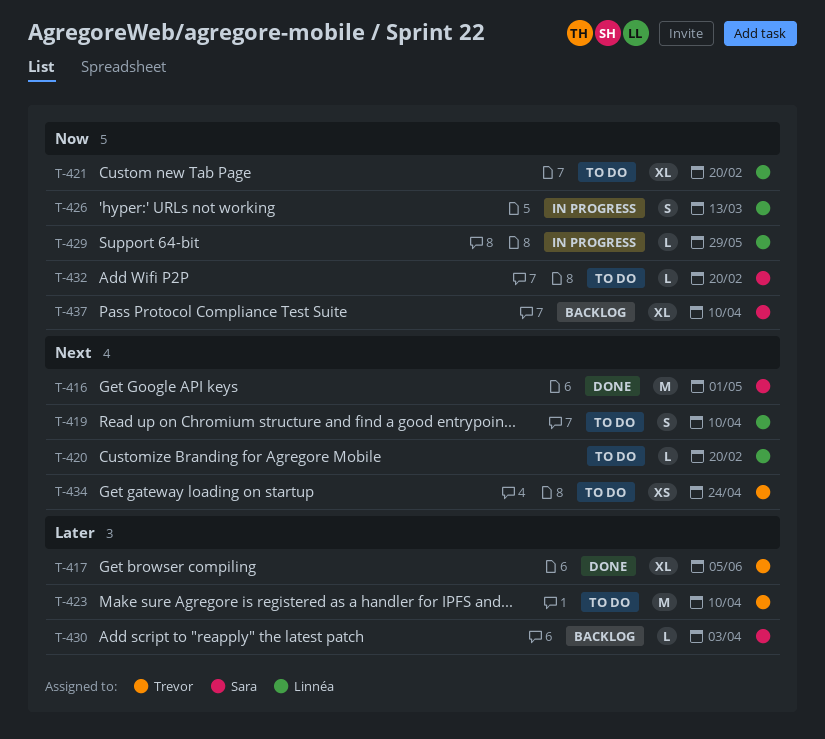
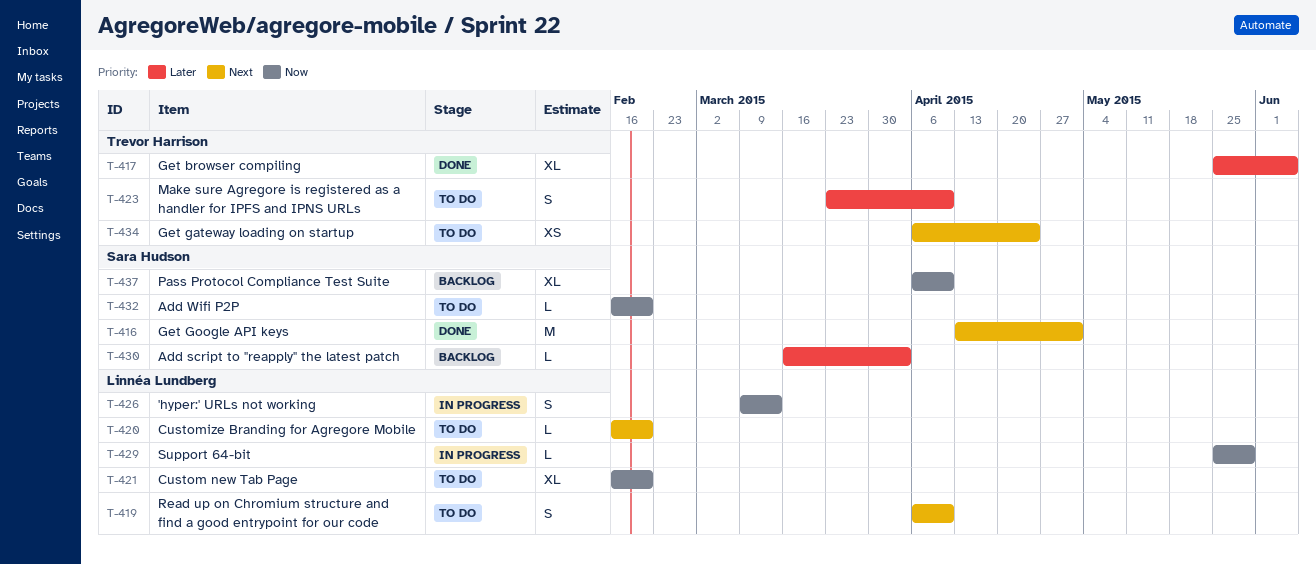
T-423, estimate: M -> S

